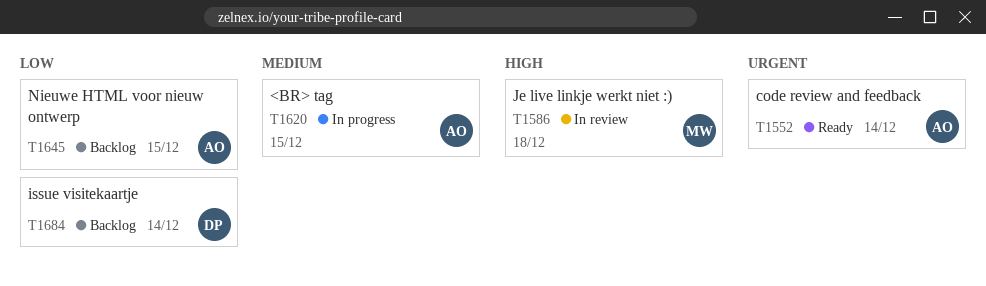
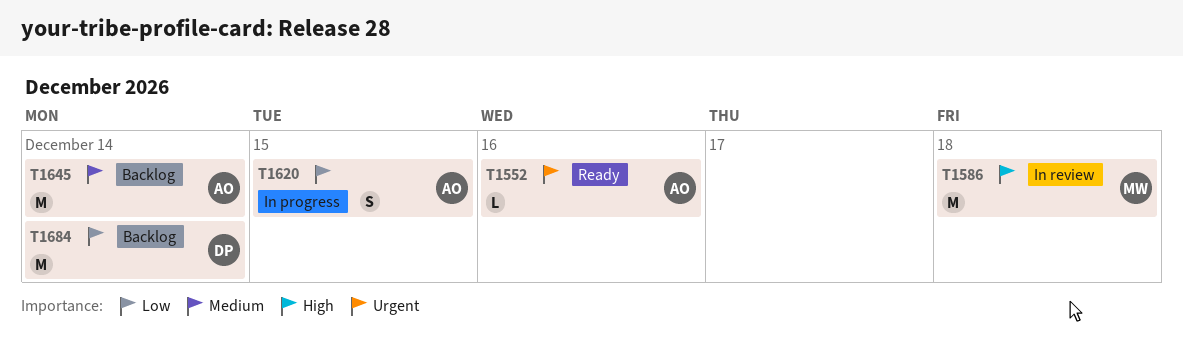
T1552, day: Dec 14 -> Dec 16
T1620, priority: Medium -> Low
T1645, priority: Low -> Medium
T1645, day: Dec 15 -> Dec 14

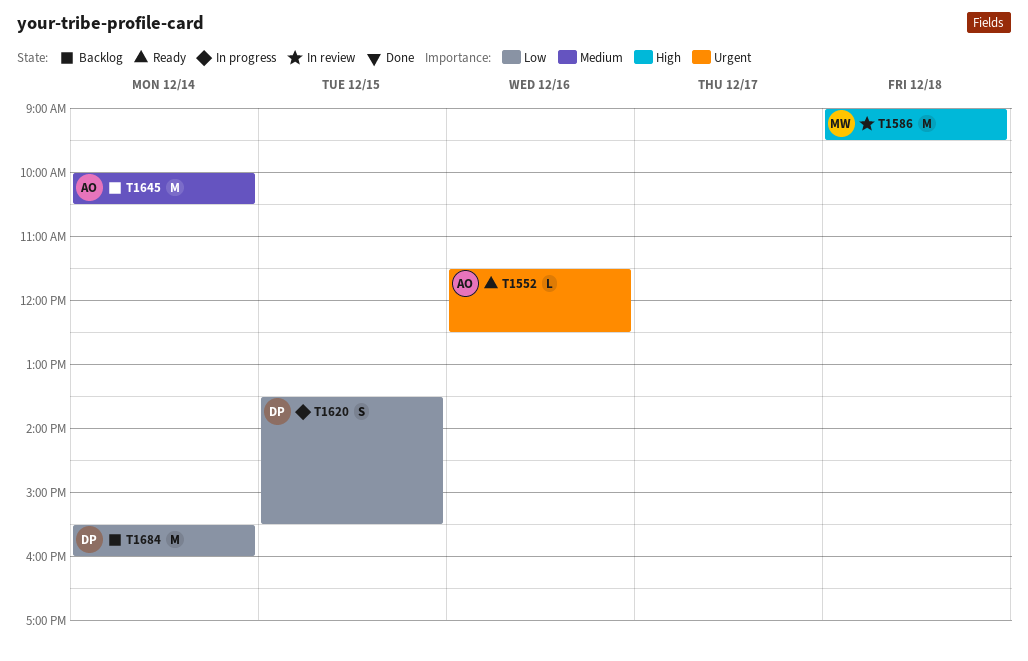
T1620, owner: AO -> DP

